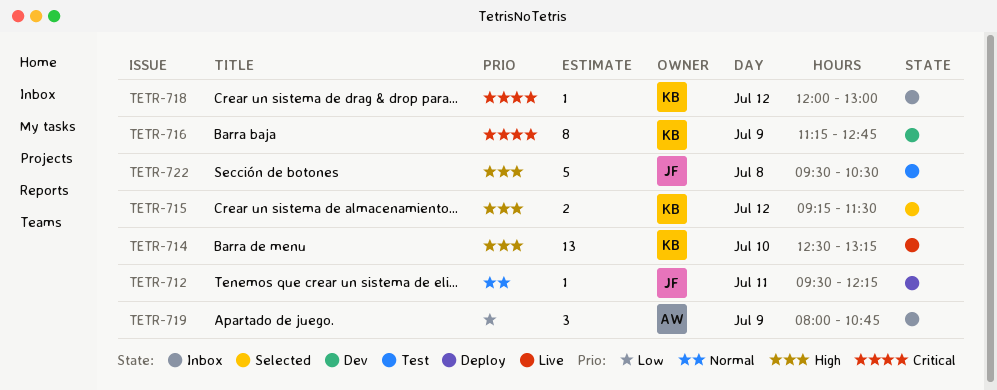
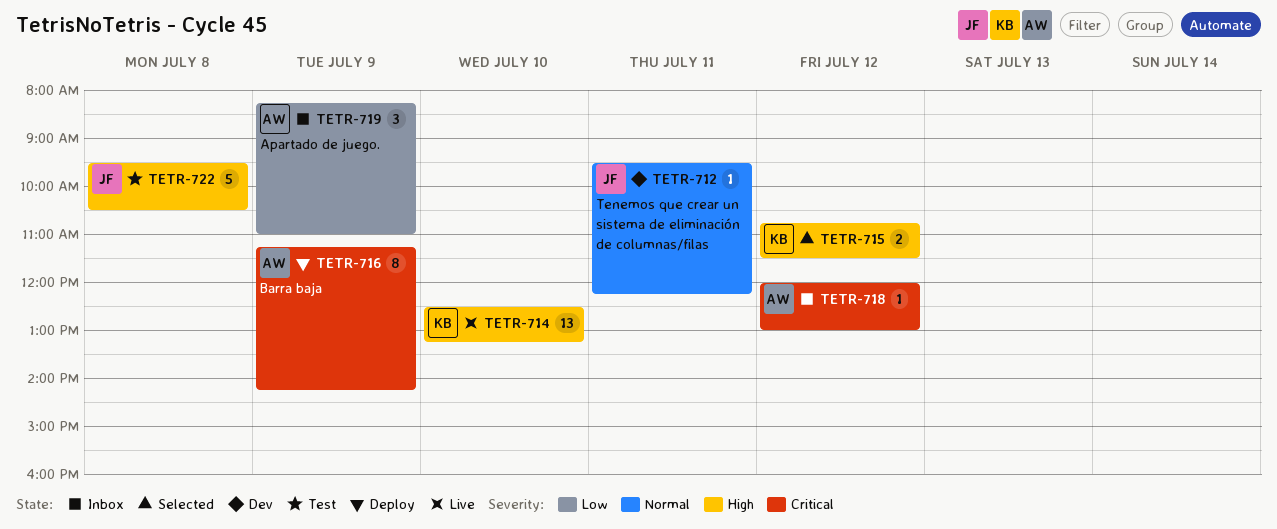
TETR-712, status: Deploy -> Dev
TETR-715, begins: 09:15 -> 10:45
TETR-716, status: Dev -> Deploy
TETR-716, owner: KB -> AW
TETR-716, ends: 12:45 -> 14:15
TETR-718, owner: KB -> AW
TETR-719, begins: 08:00 -> 08:15
TETR-719, ends: 10:45 -> 11:00

